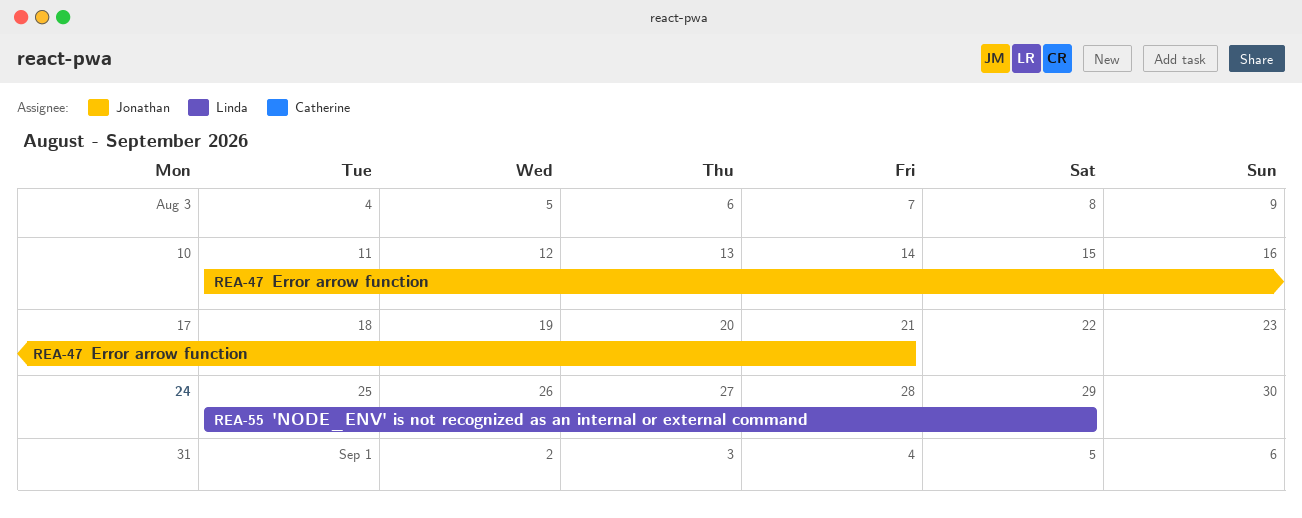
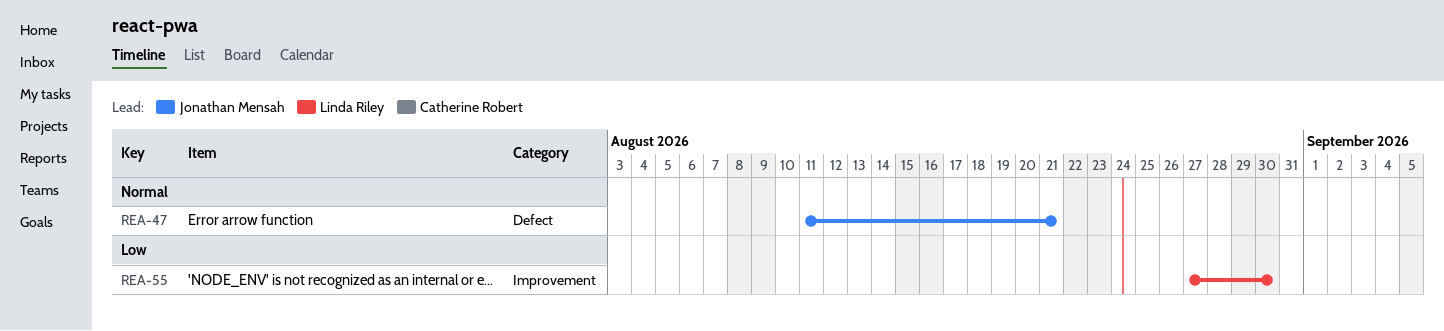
REA-55, start: Aug 25 -> Aug 27
REA-55, due: Aug 29 -> Aug 30

